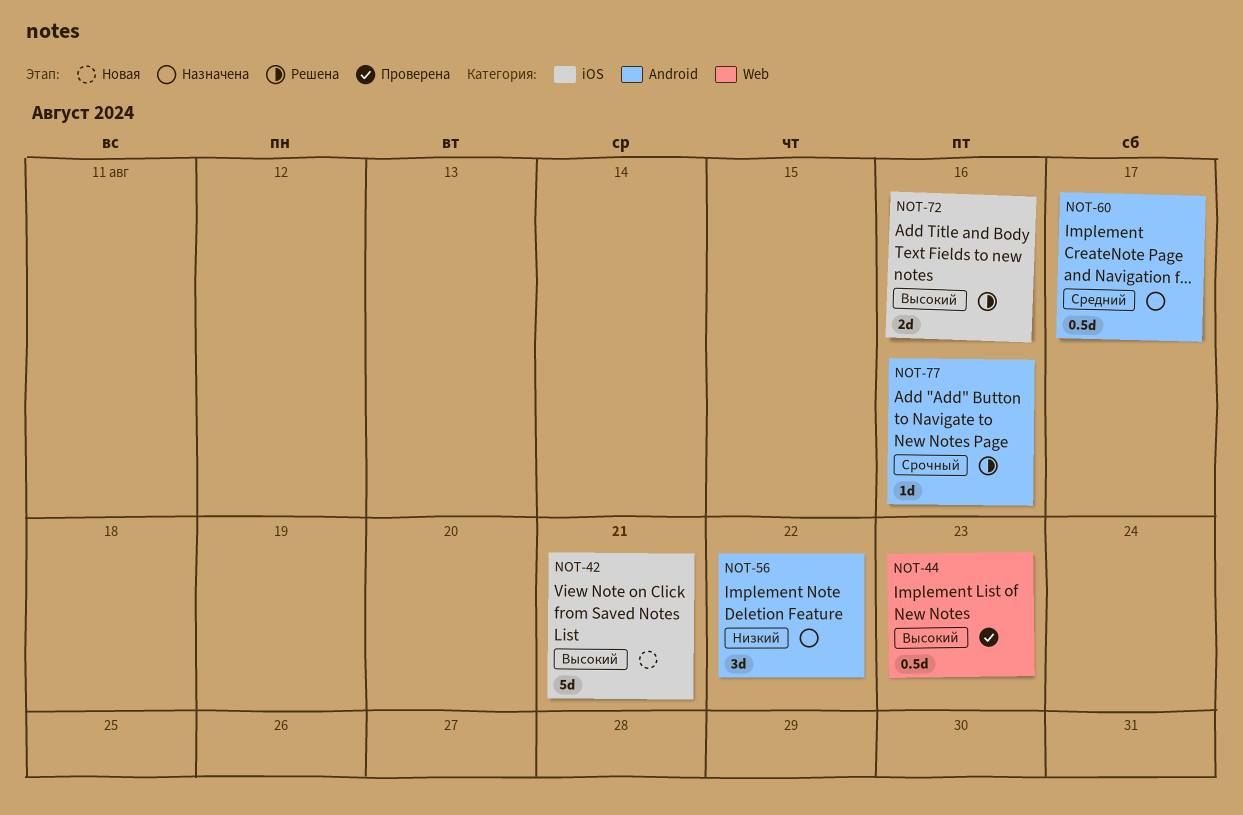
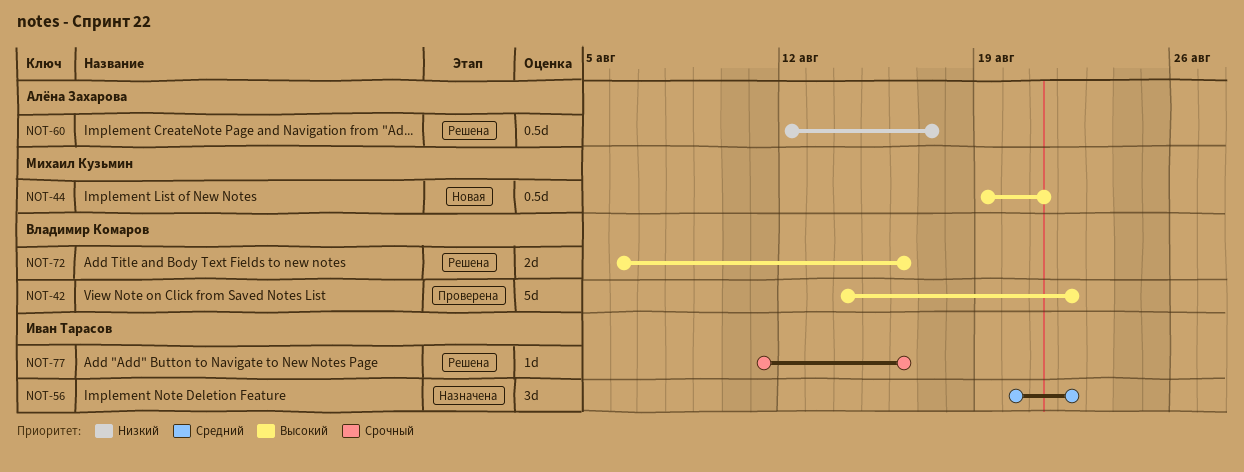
NOT-42, status: Новая -> Проверена
NOT-42, due: Aug 21 -> Aug 22
NOT-44, status: Проверена -> Новая
NOT-44, due: Aug 23 -> Aug 21
NOT-56, priority: Низкий -> Средний
NOT-60, status: Назначена -> Решена
NOT-60, priority: Средний -> Низкий

